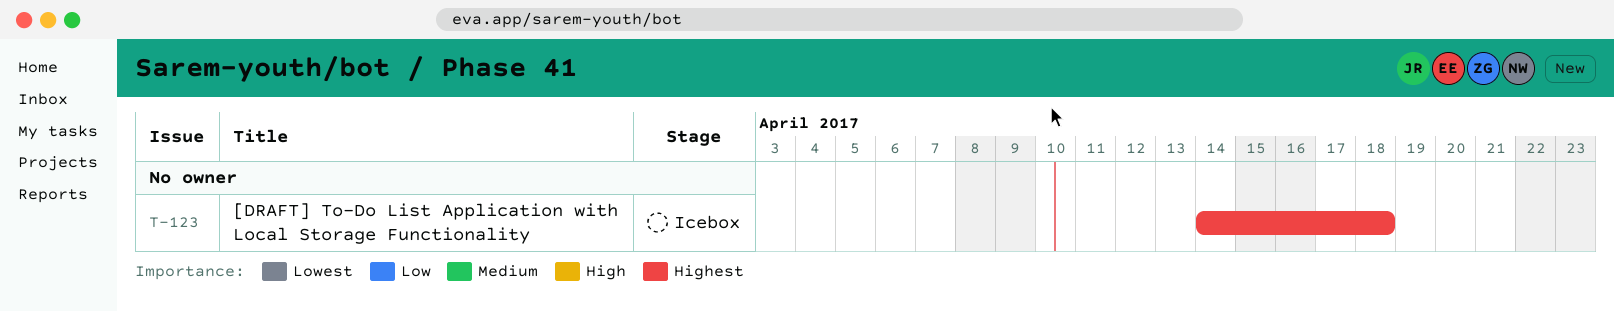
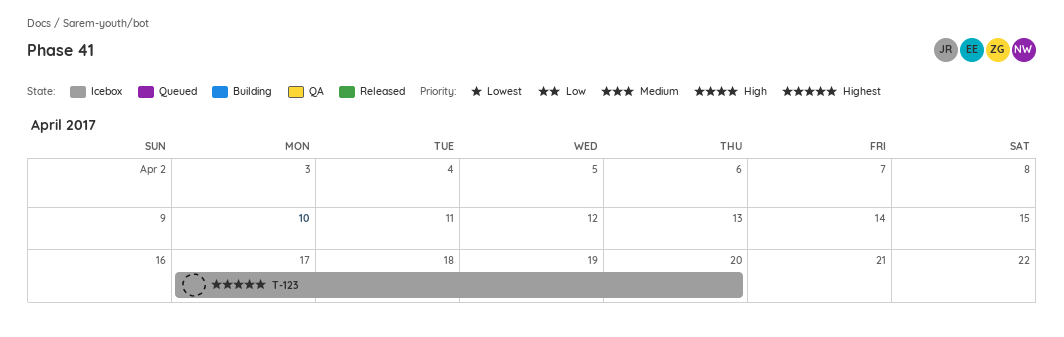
T-123, start: Apr 14 -> Apr 17
T-123, due: Apr 18 -> Apr 20

